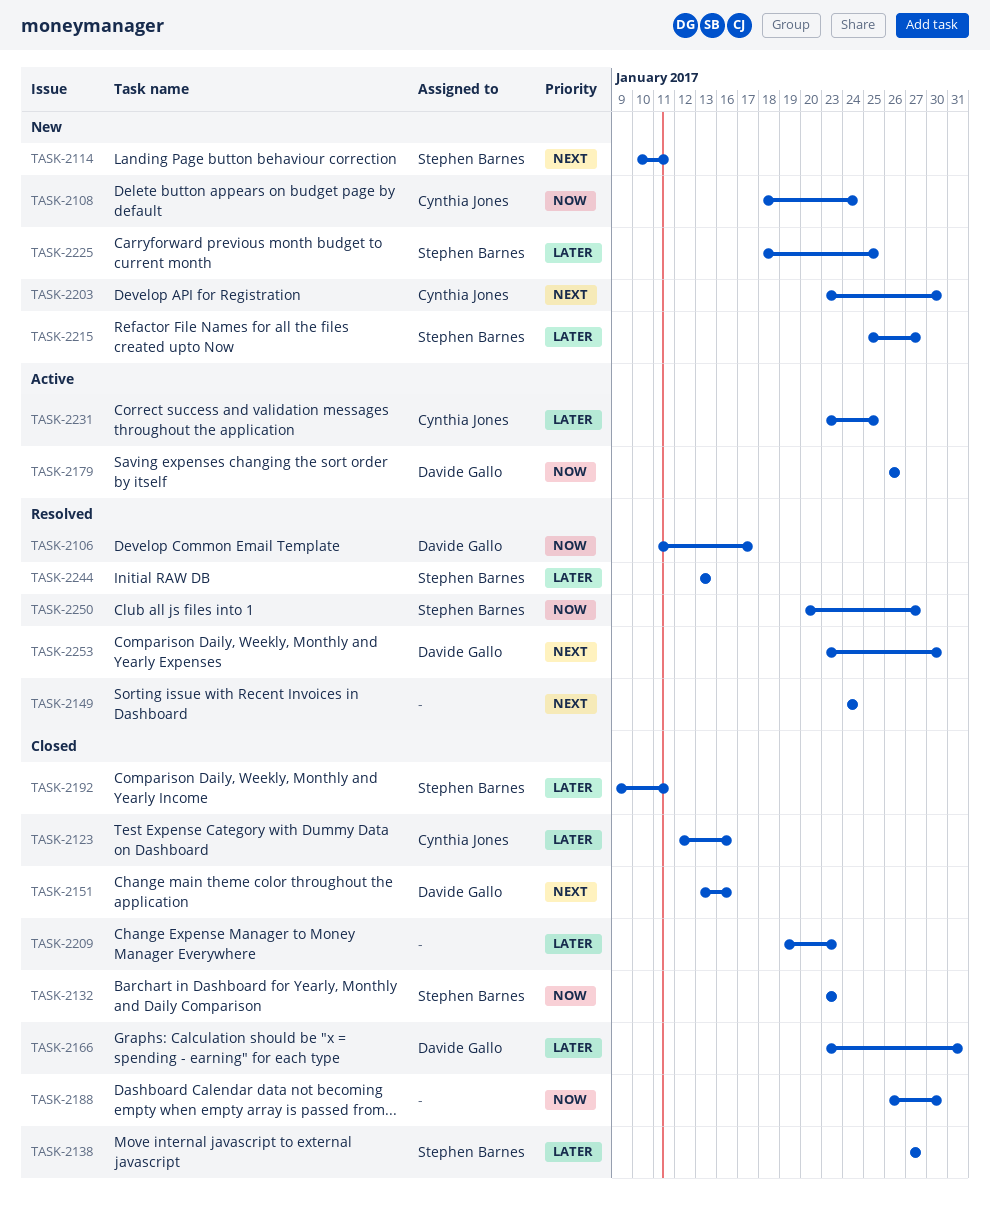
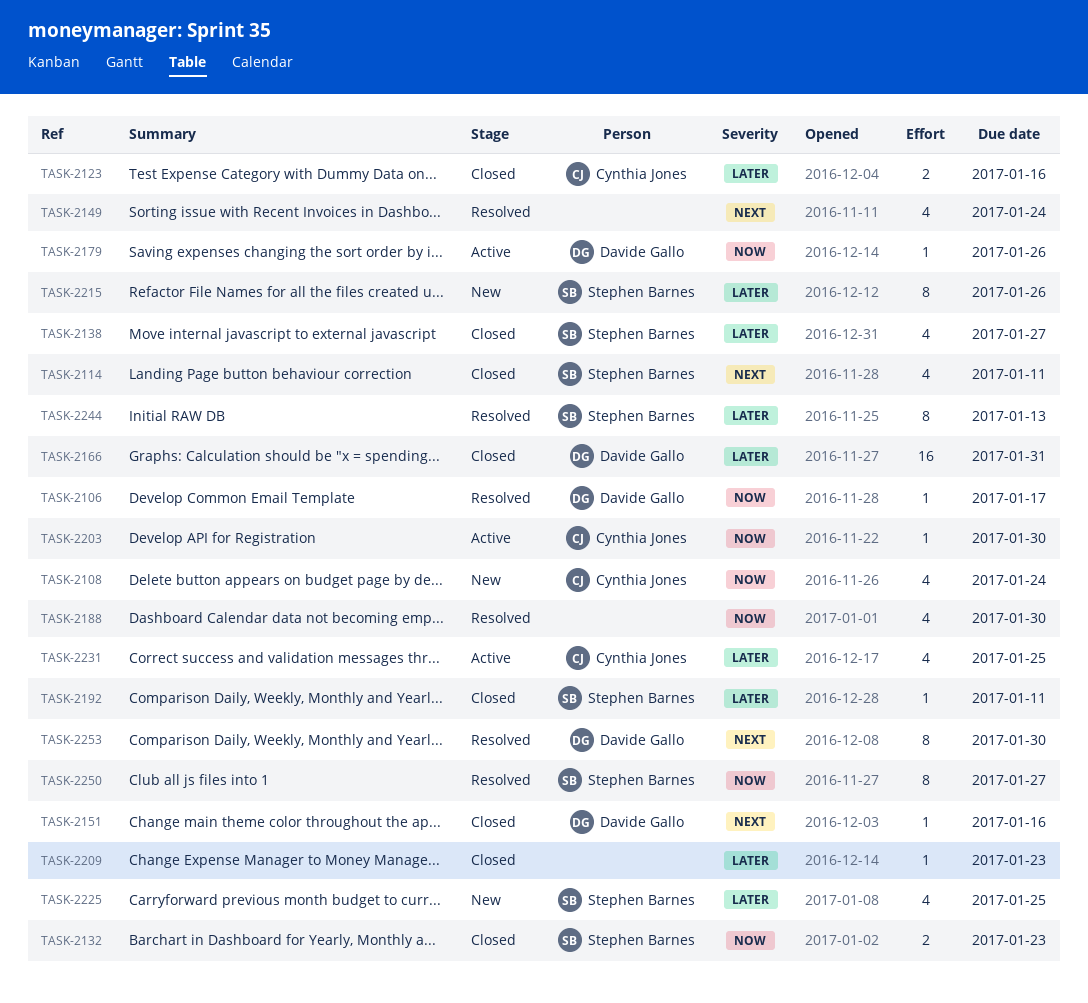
TASK-2114, status: New -> Closed
TASK-2188, status: Closed -> Resolved
TASK-2203, status: New -> Active
TASK-2203, priority: Next -> Now
TASK-2215, due: Jan 27 -> Jan 26

